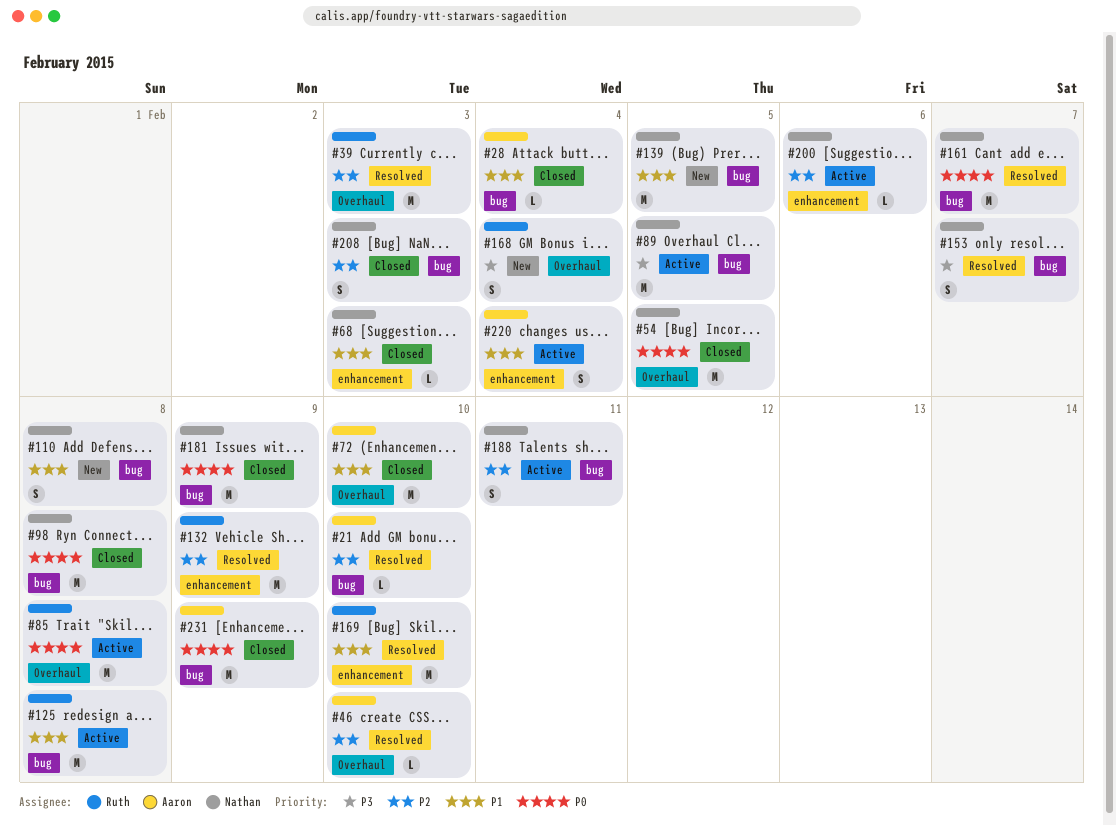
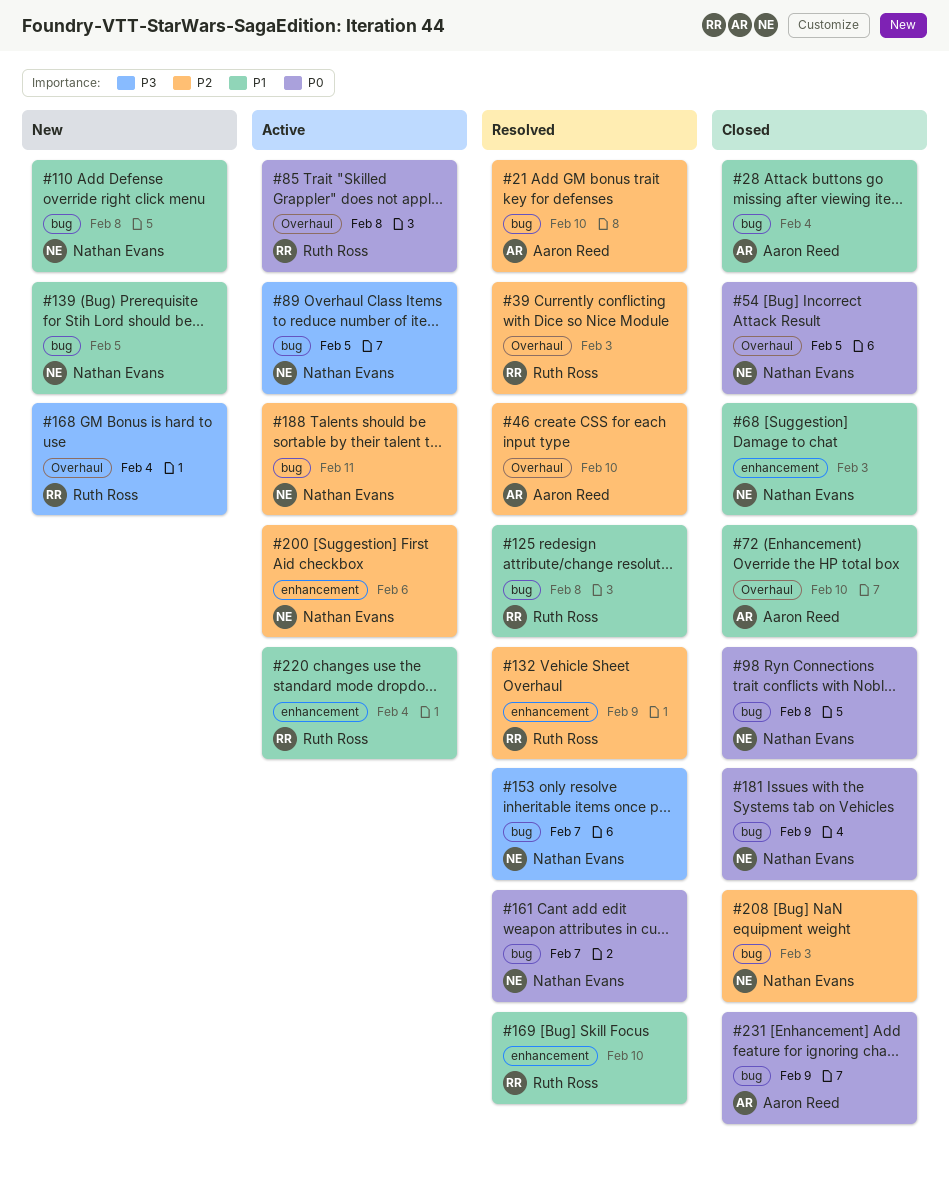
#125, status: Active -> Resolved
#220, owner: Aaron Reed -> Ruth Ross

